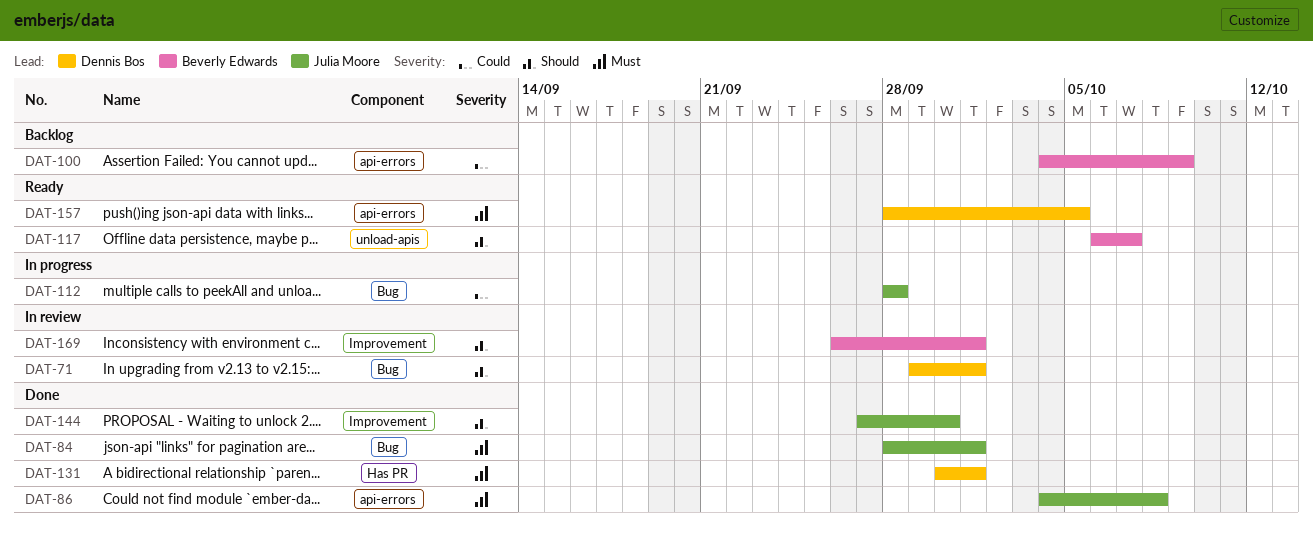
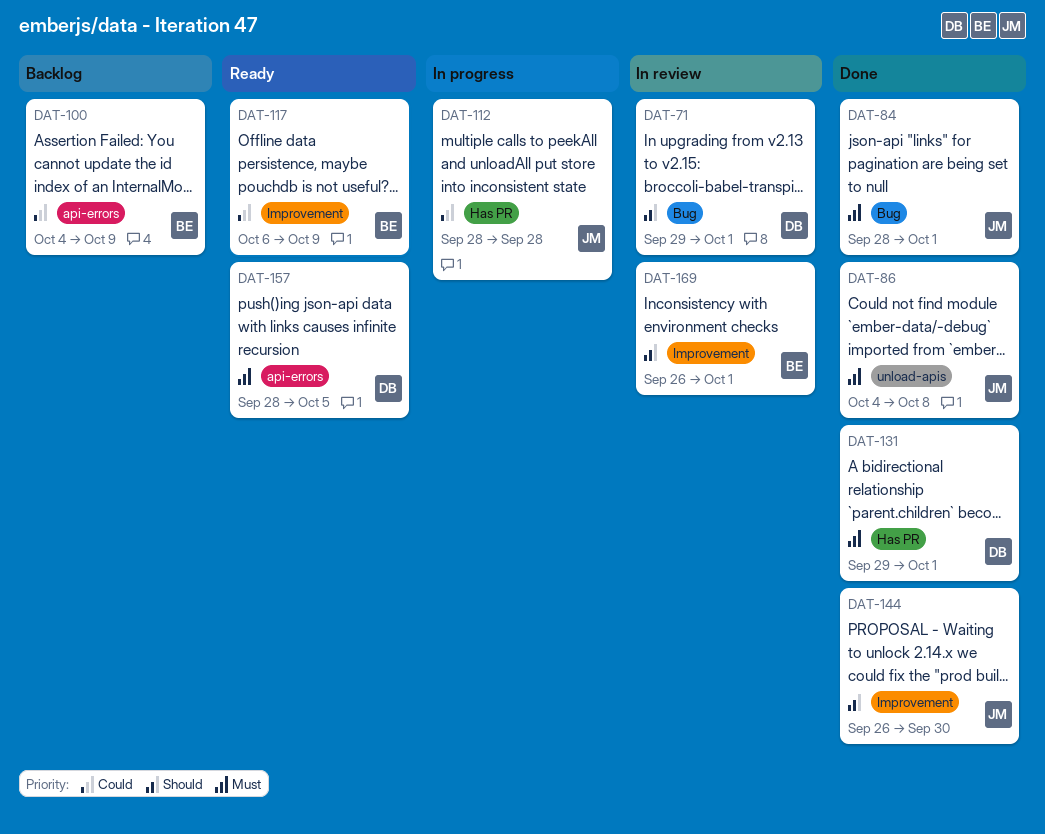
DAT-86, label: api-errors -> unload-apis
DAT-112, label: Bug -> Has PR
DAT-117, priority: Should -> Could
DAT-117, label: unload-apis -> Improvement
DAT-117, due: Oct 7 -> Oct 9
DAT-131, start: Sep 30 -> Sep 29
DAT-144, start: Sep 27 -> Sep 26

